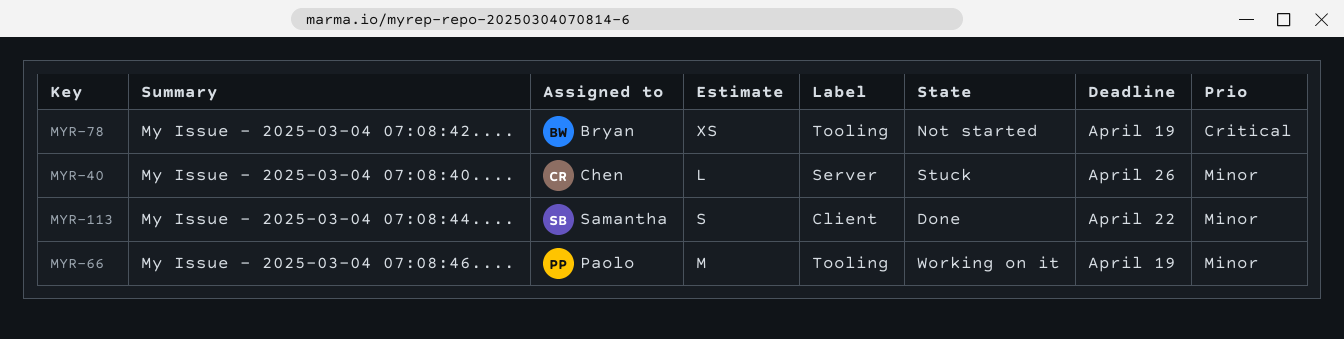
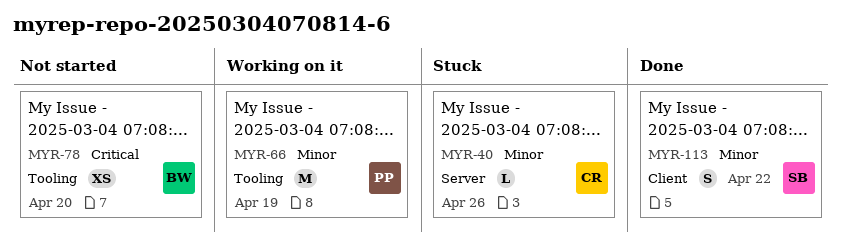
MYR-78, due: Apr 19 -> Apr 20

